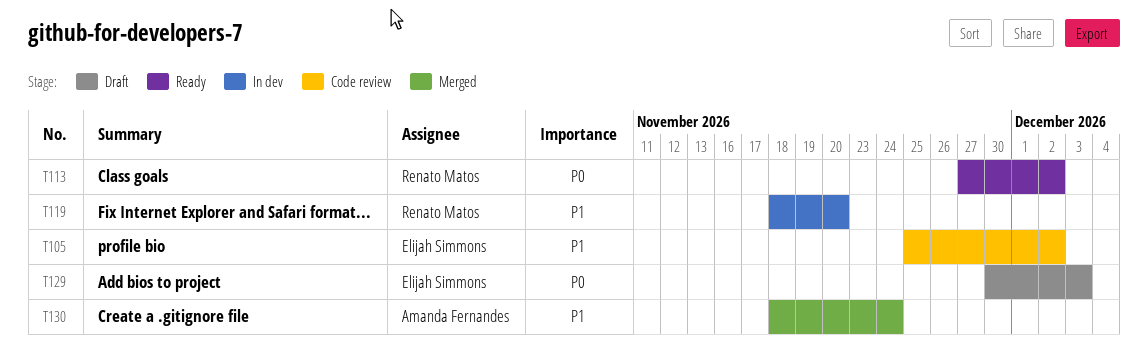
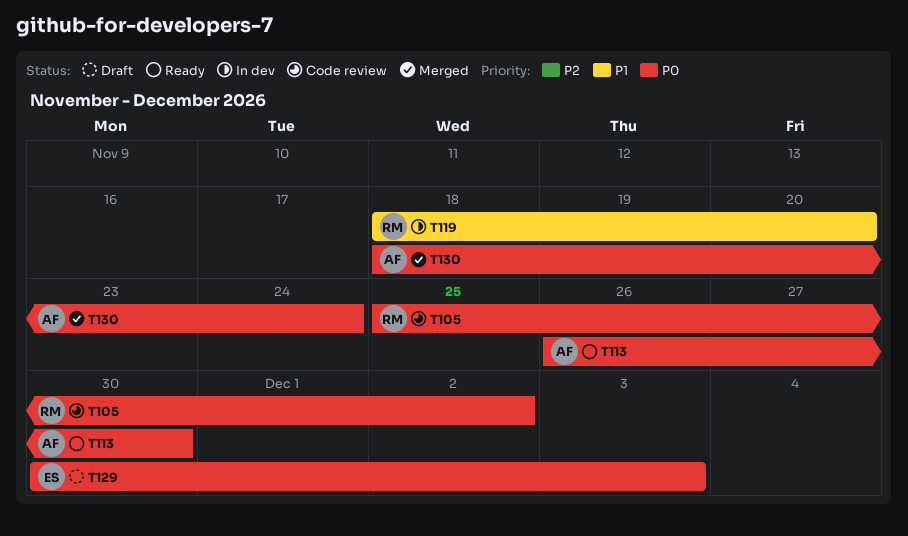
T105, owner: Elijah Simmons -> Renato Matos
T105, priority: P1 -> P0
T113, owner: Renato Matos -> Amanda Fernandes
T113, start: Nov 27 -> Nov 26
T113, due: Dec 2 -> Nov 30
T130, priority: P1 -> P0

